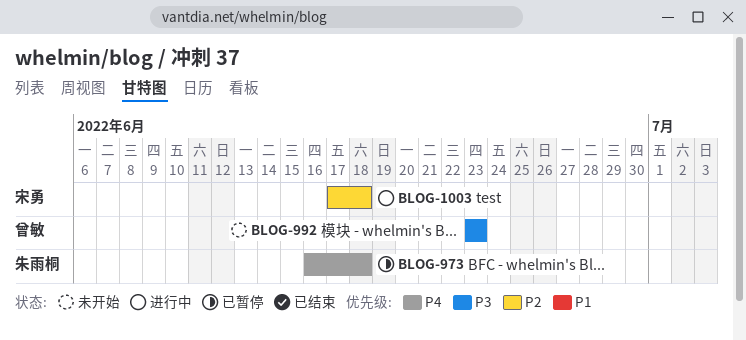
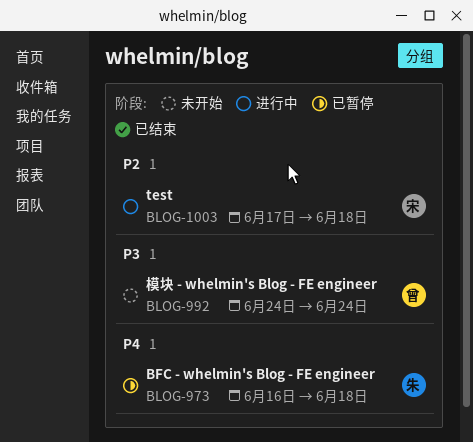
BLOG-992, start: Jun 23 -> Jun 24
BLOG-992, due: Jun 23 -> Jun 24

